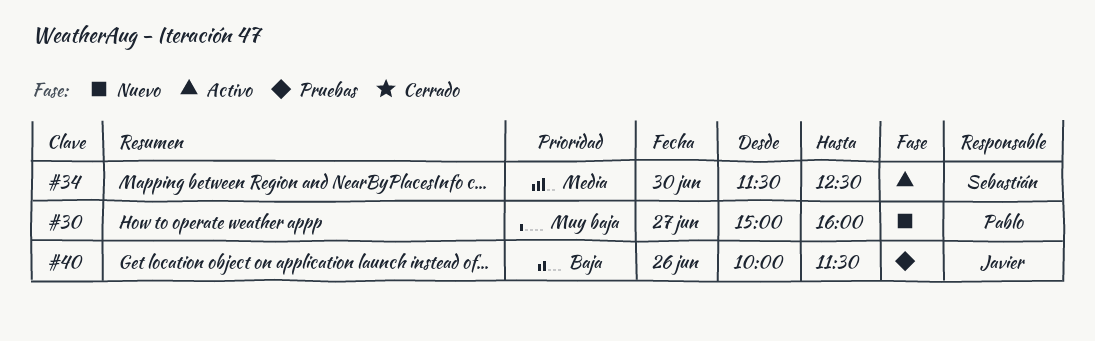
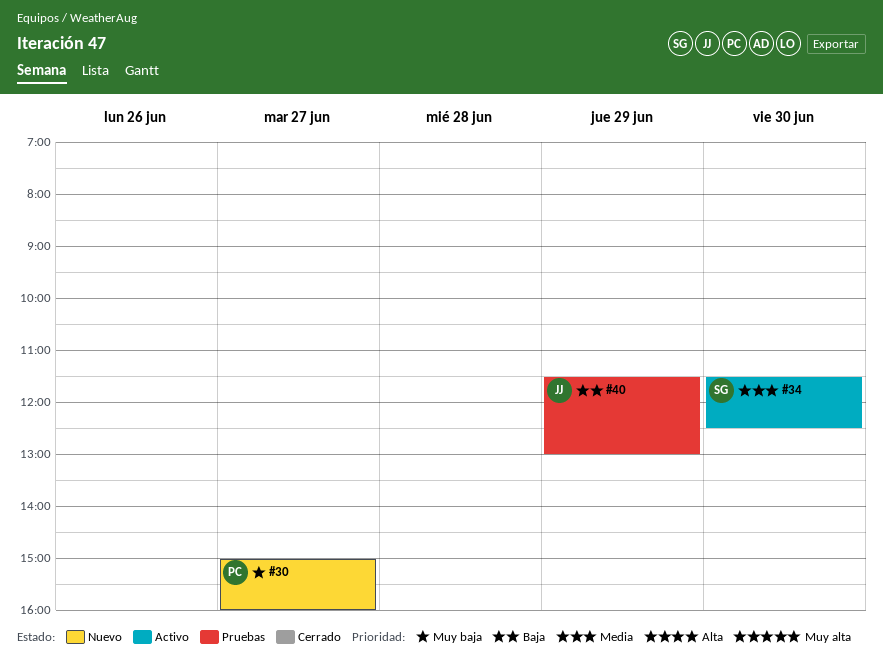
#40, day: Jun 26 -> Jun 29
#40, begins: 10:00 -> 11:30
#40, ends: 11:30 -> 13:00

